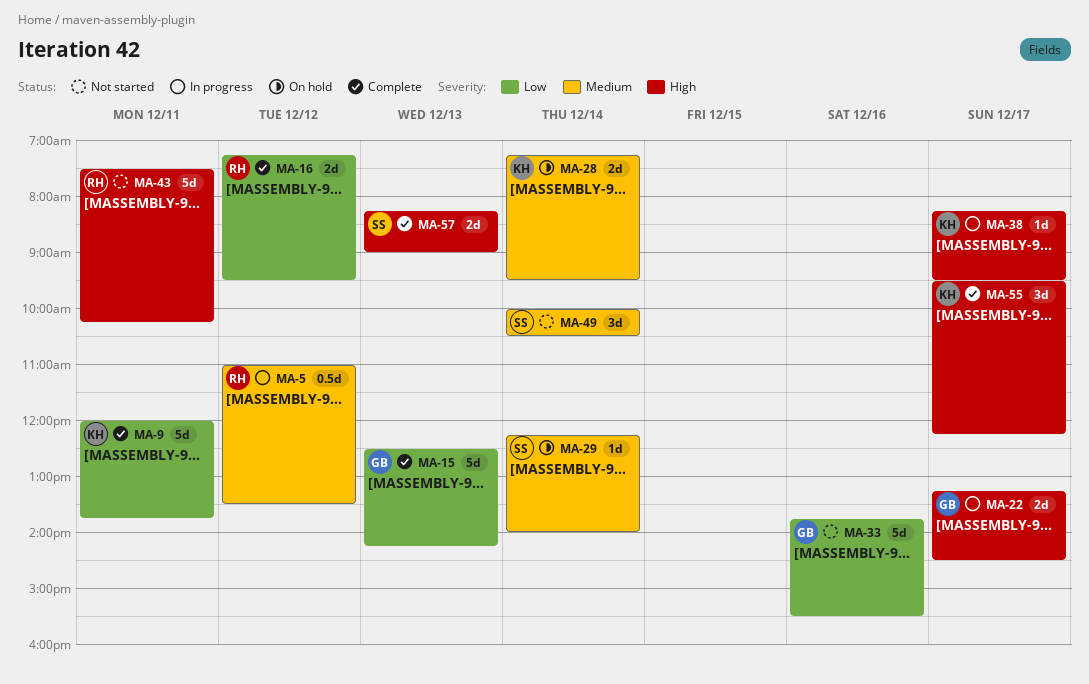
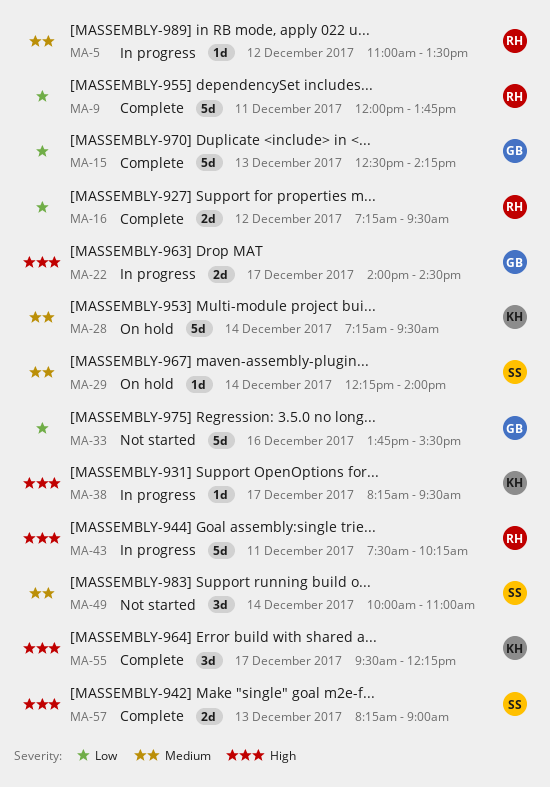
MA-5, estimate: 0.5d -> 1d
MA-9, owner: KH -> RH
MA-22, begins: 13:15 -> 14:00
MA-28, estimate: 2d -> 5d
MA-43, status: Not started -> In progress
MA-49, ends: 10:30 -> 11:00

